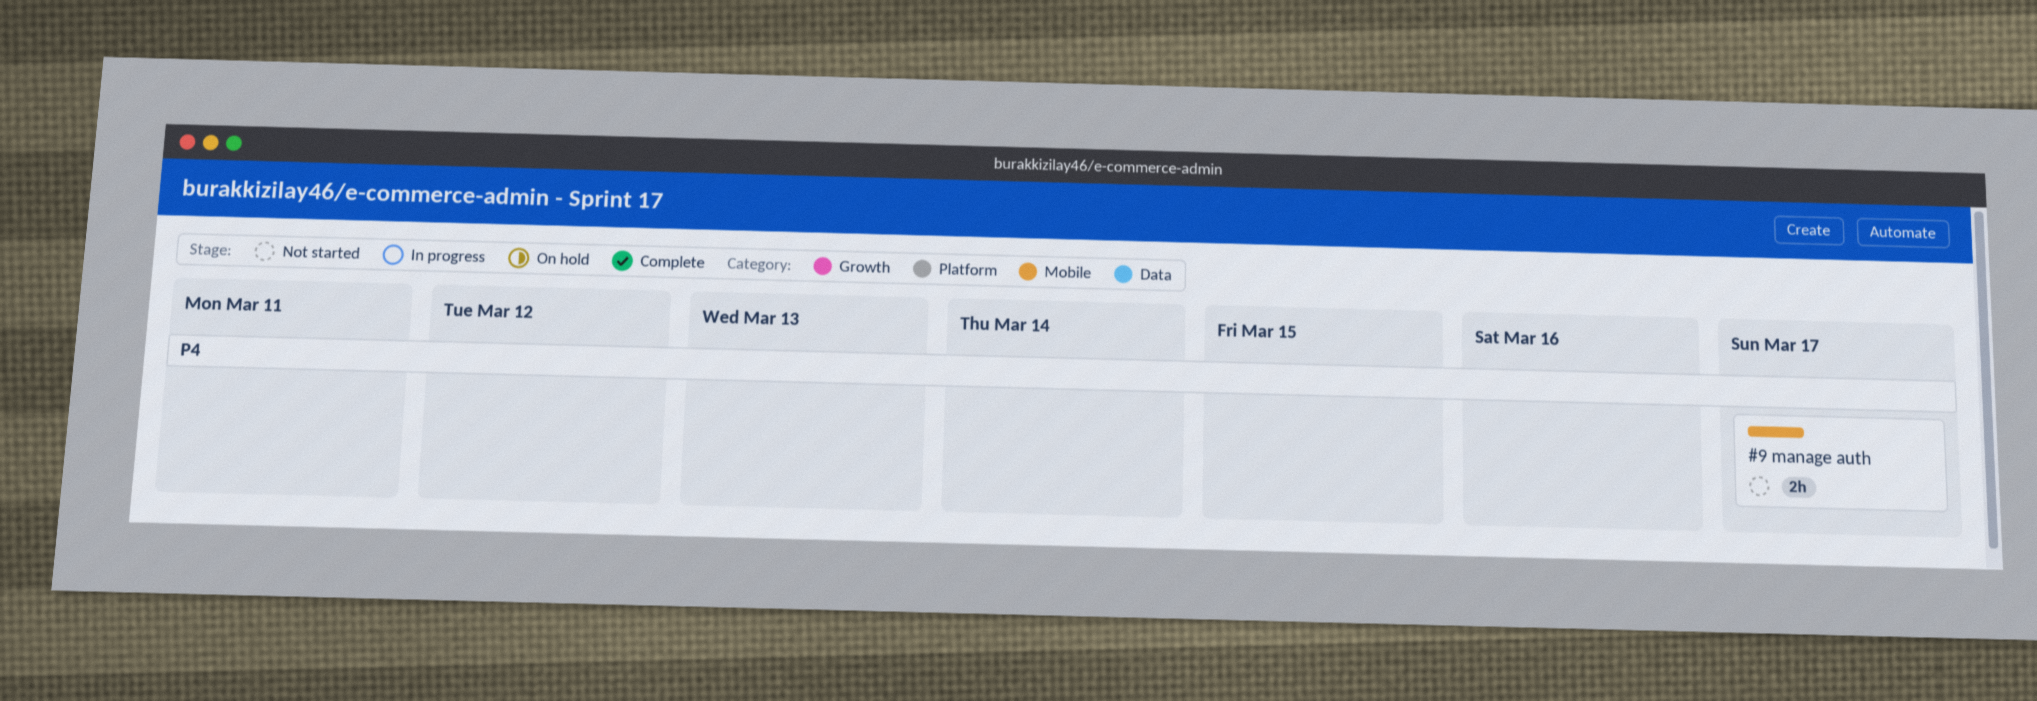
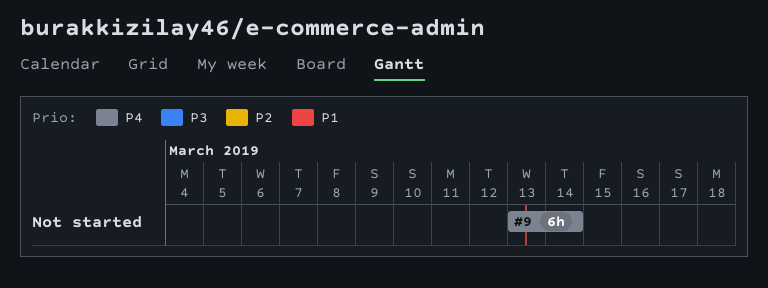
#9, estimate: 2h -> 6h
#9, due: Mar 17 -> Mar 14

